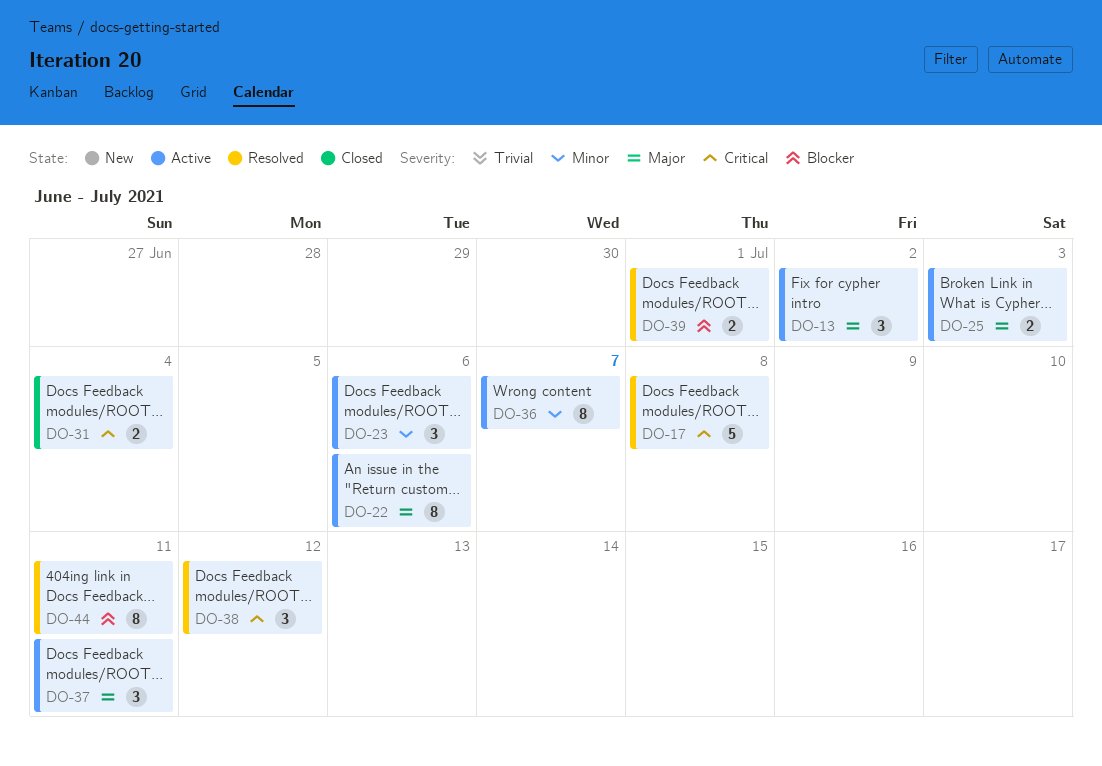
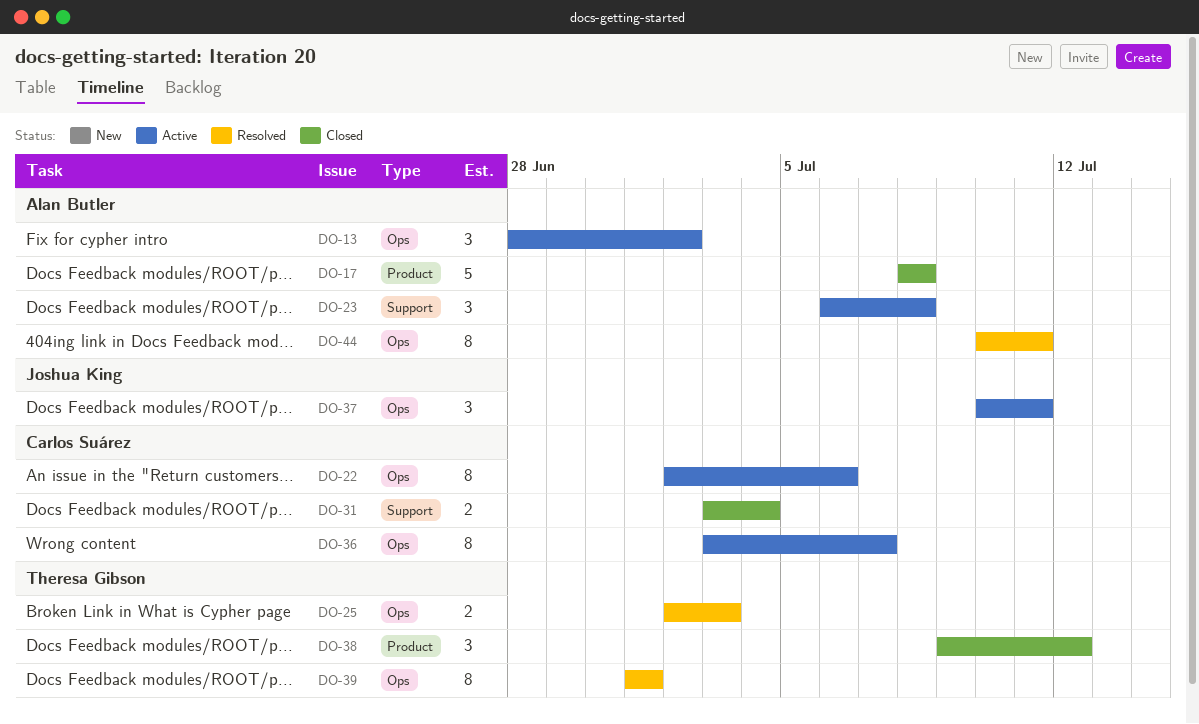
DO-17, status: Resolved -> Closed
DO-23, due: Jul 6 -> Jul 8
DO-25, status: Active -> Resolved
DO-38, status: Resolved -> Closed
DO-39, estimate: 2 -> 8

